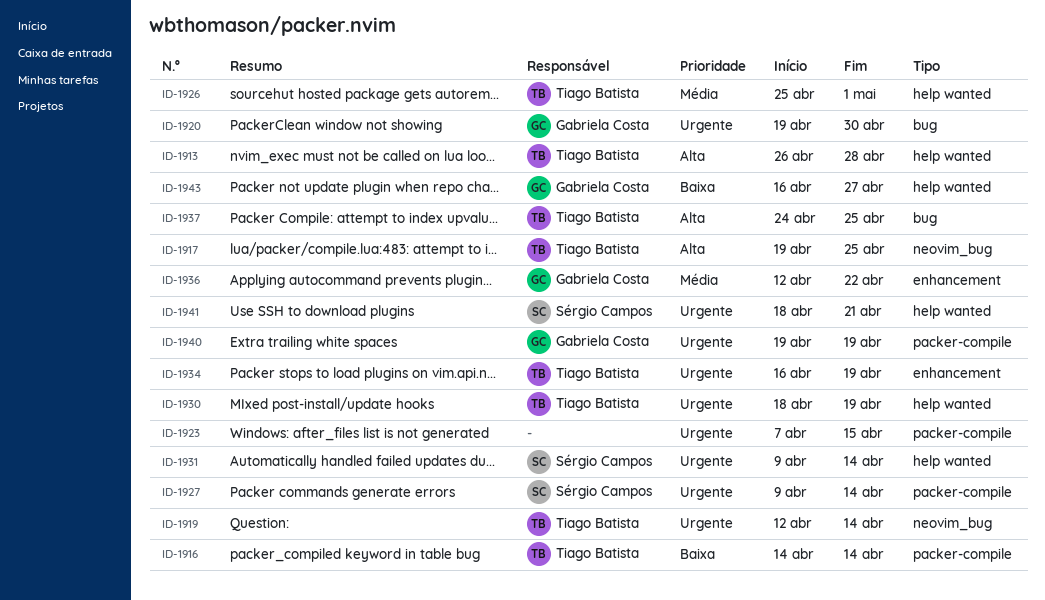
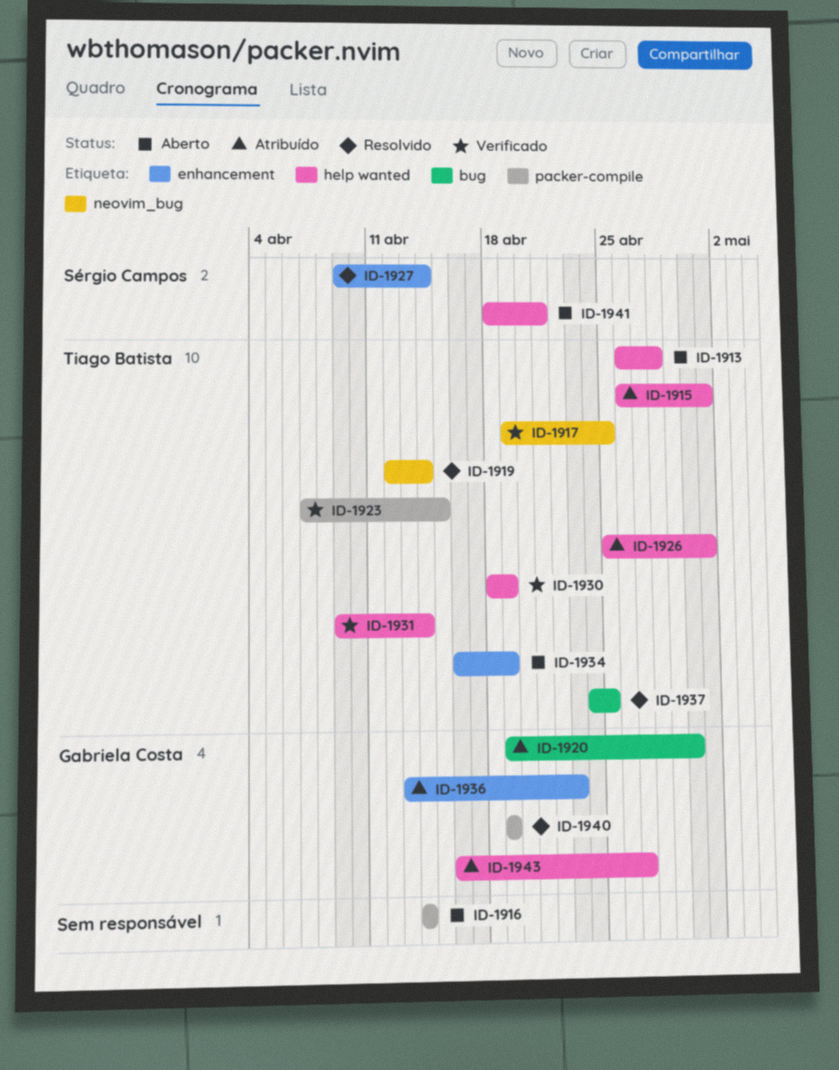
ID-1915: none -> present
ID-1916, owner: Tiago Batista -> none
ID-1923, owner: none -> Tiago Batista
ID-1927, label: packer-compile -> enhancement
ID-1931, owner: Sérgio Campos -> Tiago Batista
ID-1936, start: Apr 12 -> Apr 13
ID-1936, due: Apr 22 -> Apr 23

